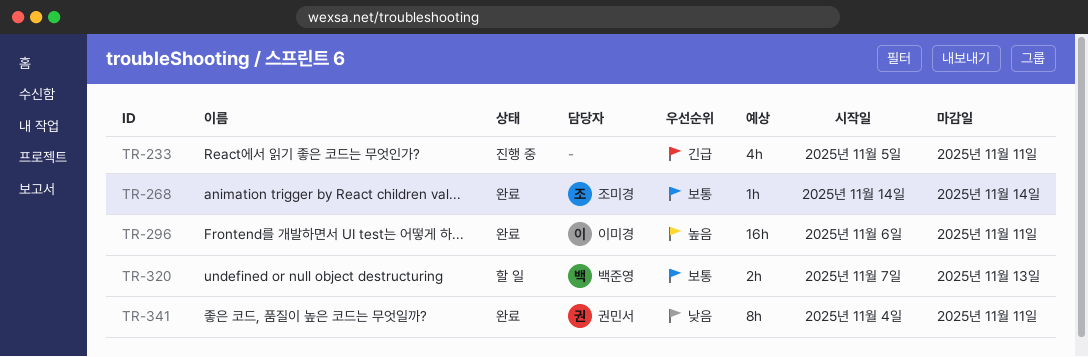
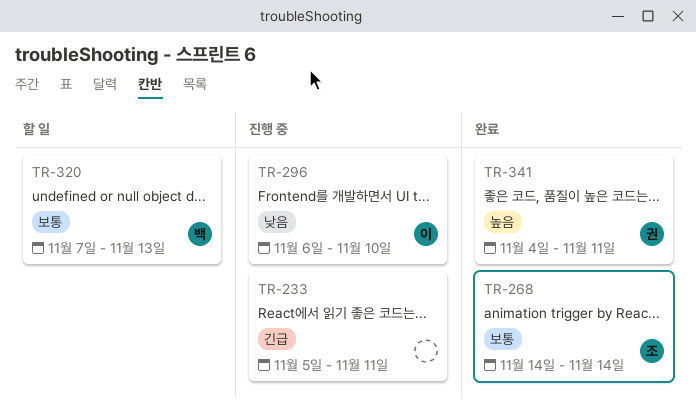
TR-296, status: 완료 -> 진행 중
TR-296, priority: 높음 -> 낮음
TR-296, due: Nov 11 -> Nov 10
TR-341, priority: 낮음 -> 높음

